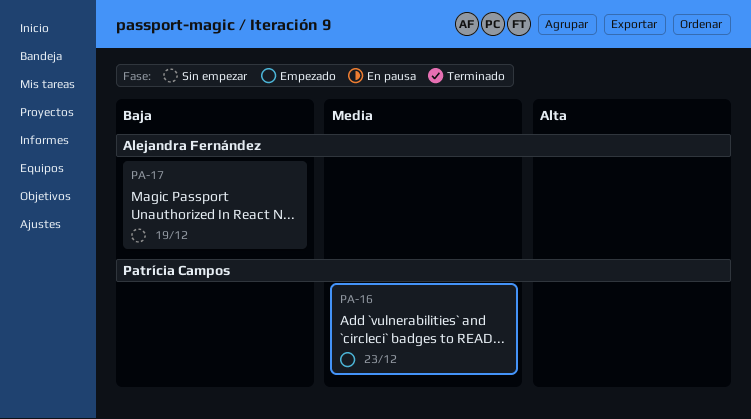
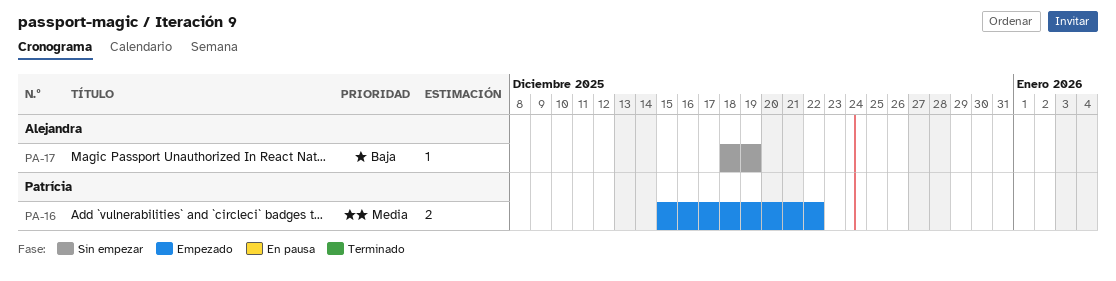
PA-16, due: Dec 23 -> Dec 22

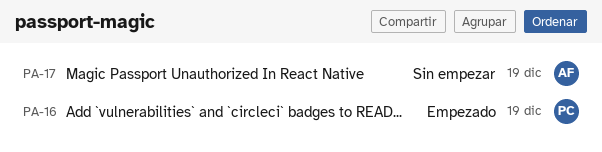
PA-16, due: Dec 22 -> Dec 19

